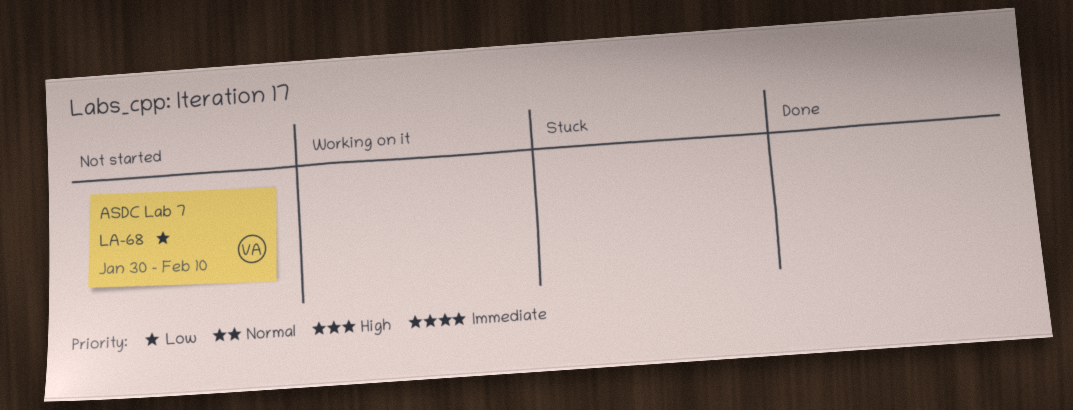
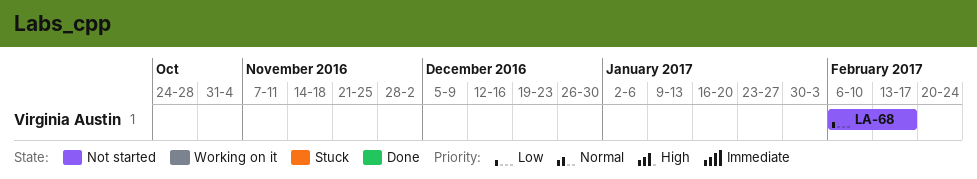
LA-68, start: Jan 30 -> Feb 6
LA-68, due: Feb 10 -> Feb 17

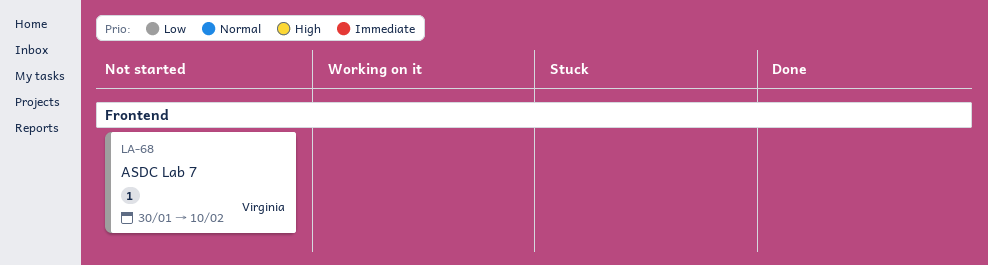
LA-68, start: Feb 6 -> Jan 30
LA-68, due: Feb 17 -> Feb 10

